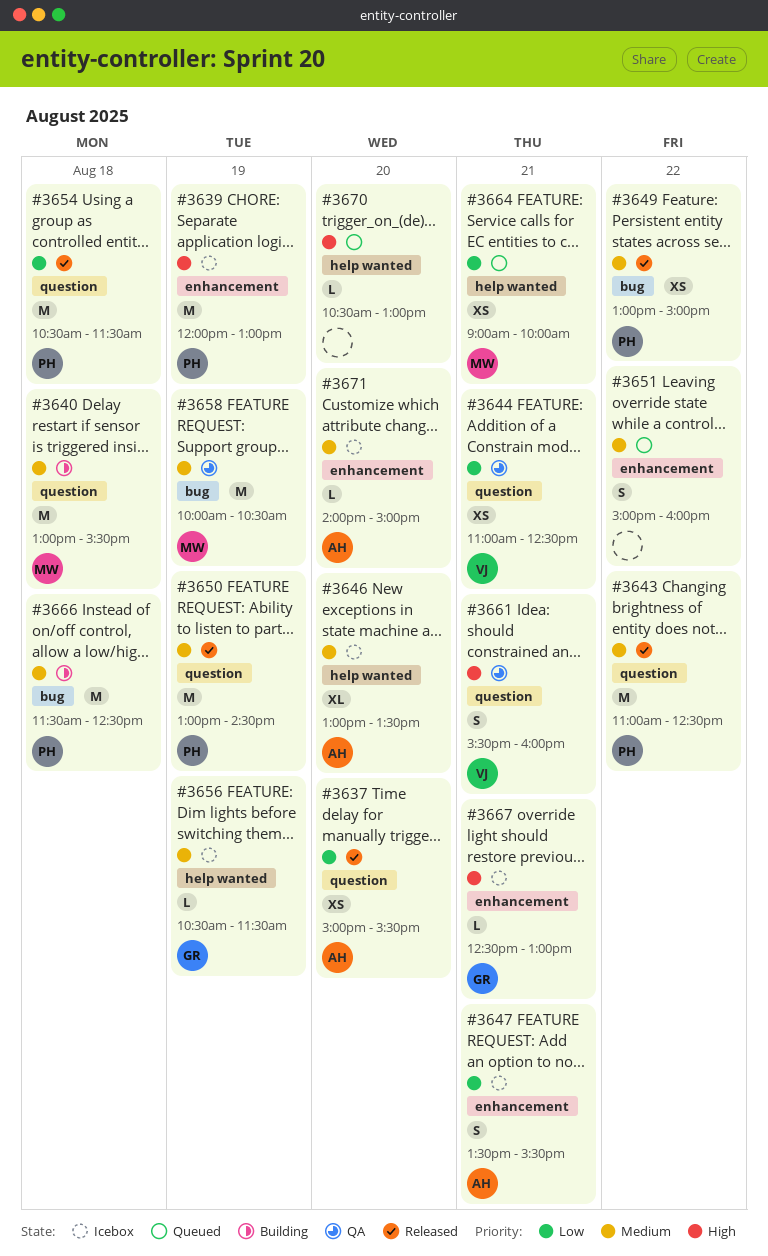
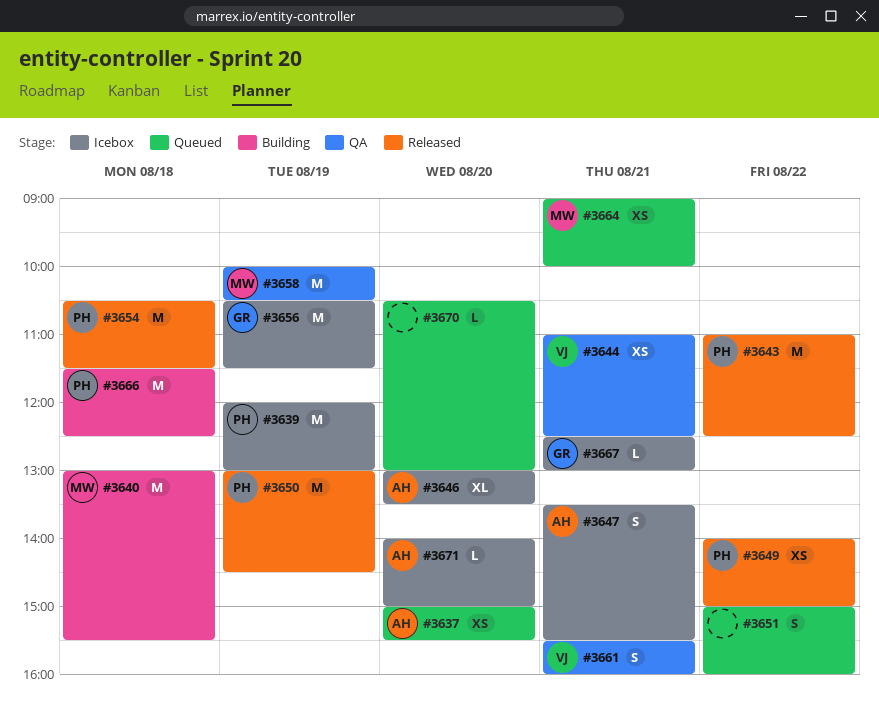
#3637, status: Released -> Queued
#3649, begins: 13:00 -> 14:00
#3656, estimate: L -> M

